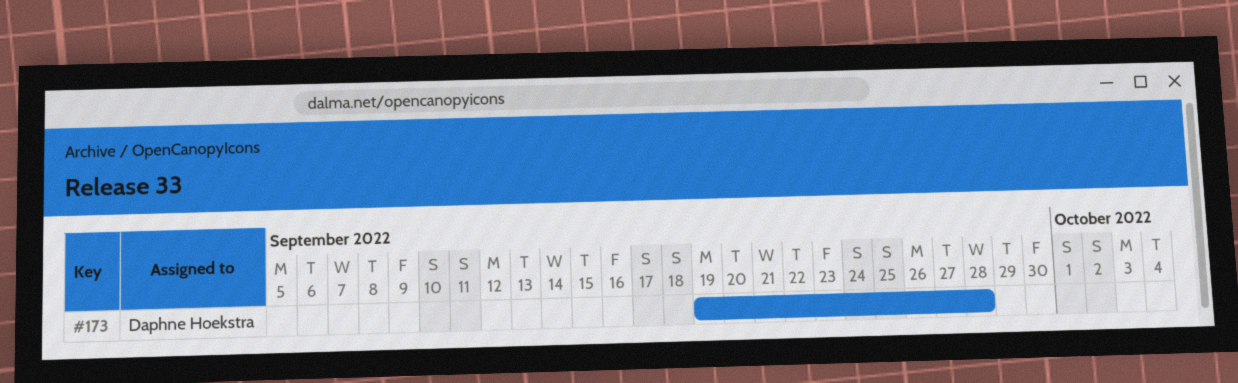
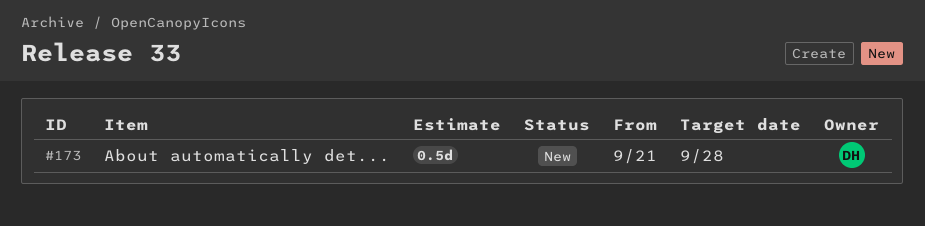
#173, start: Sep 19 -> Sep 21

